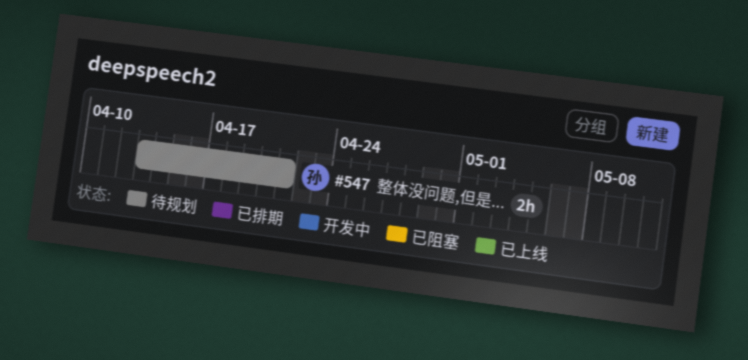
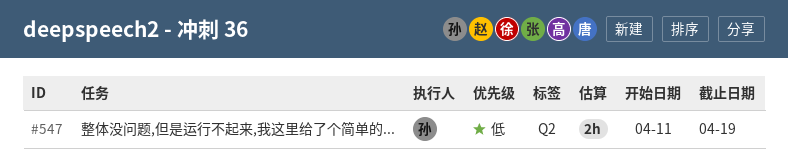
#547, start: Apr 13 -> Apr 11
#547, due: Apr 21 -> Apr 19

